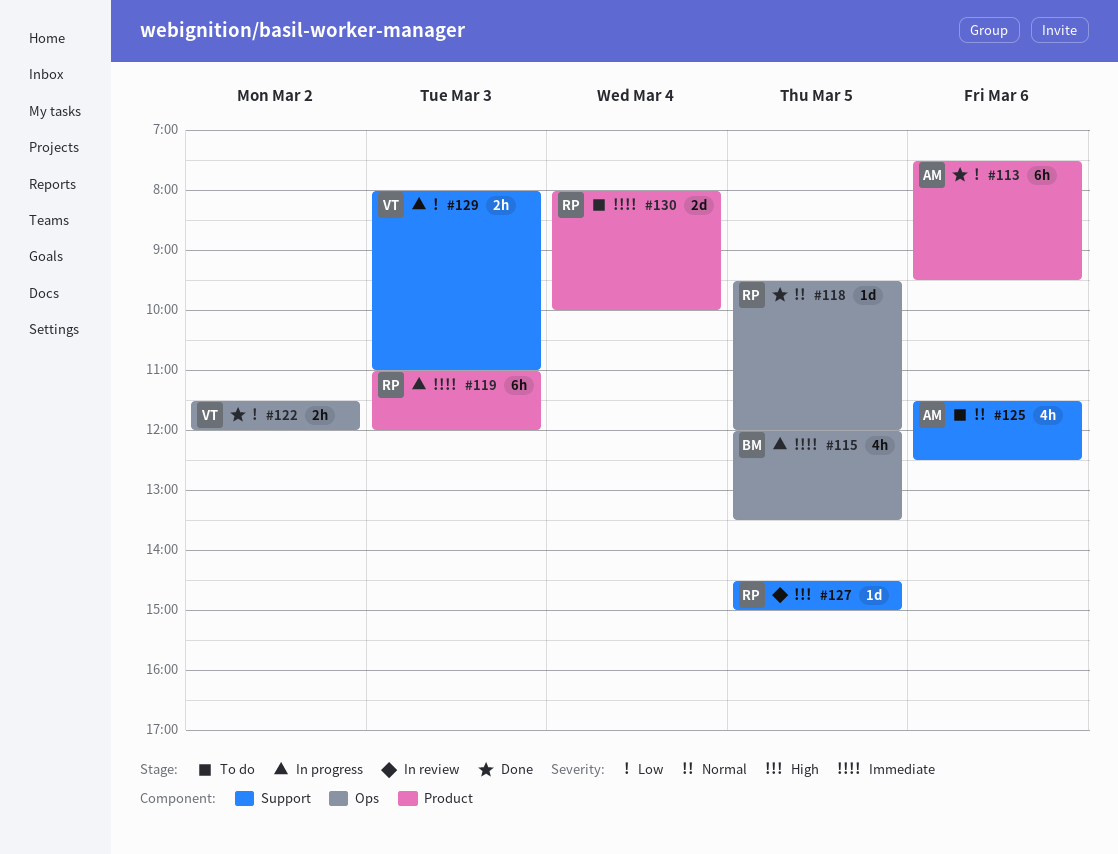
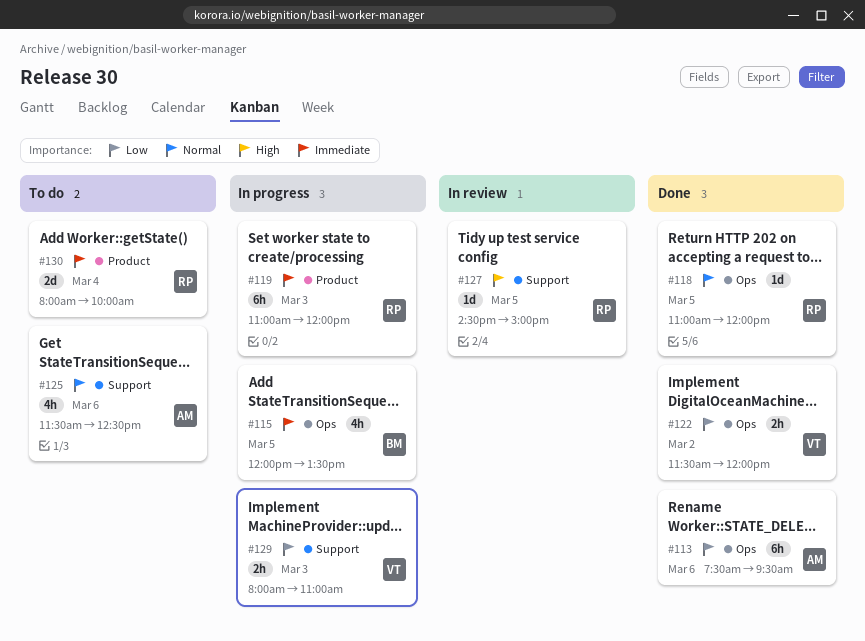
#113, label: Product -> Ops
#118, begins: 09:30 -> 11:00

